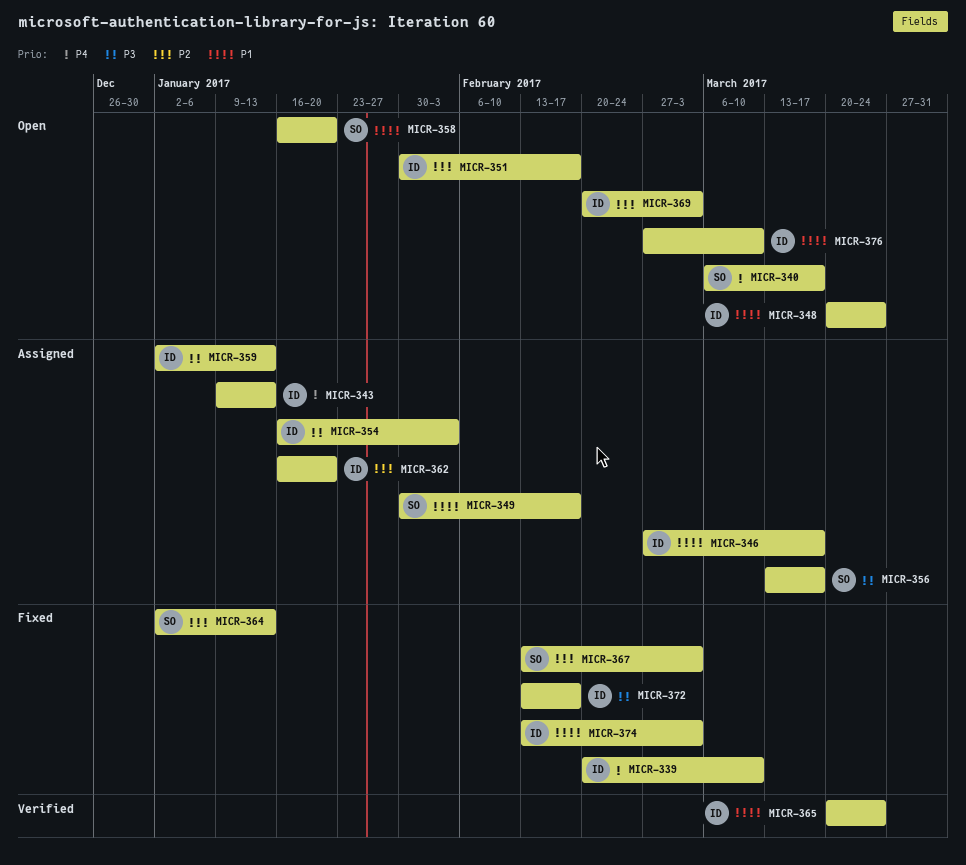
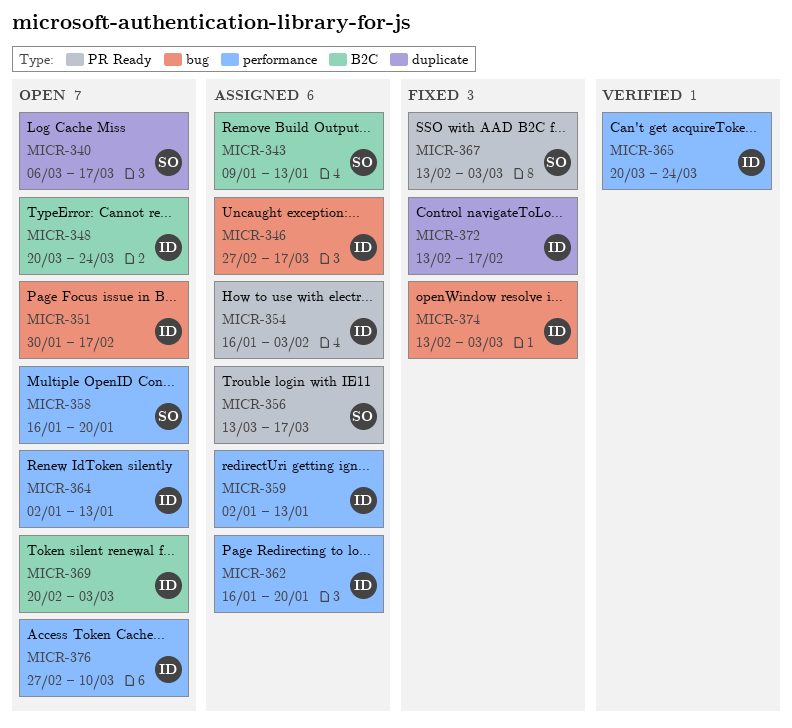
MICR-339: present -> none
MICR-343, owner: ID -> SO
MICR-349: present -> none
MICR-364, status: Fixed -> Open
MICR-364, owner: SO -> ID

